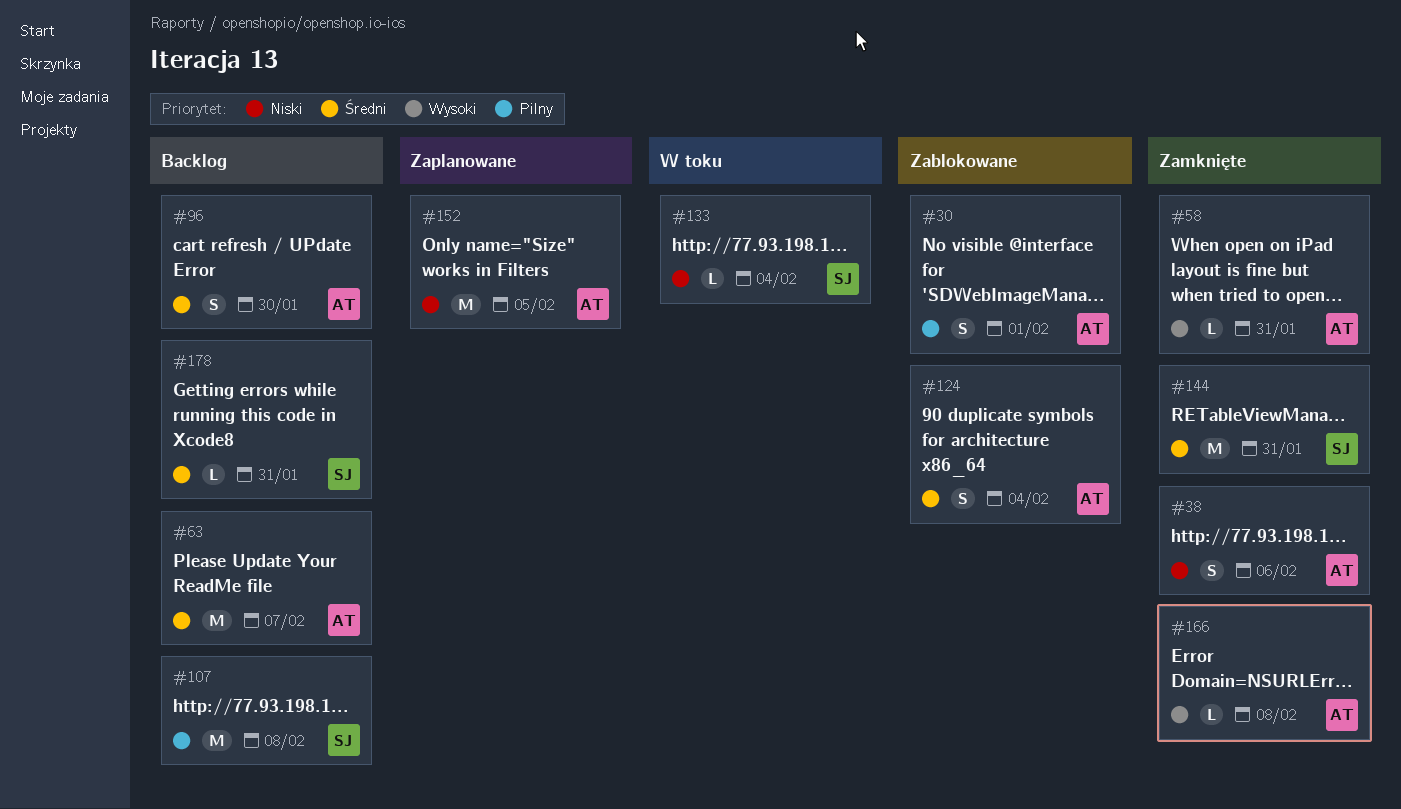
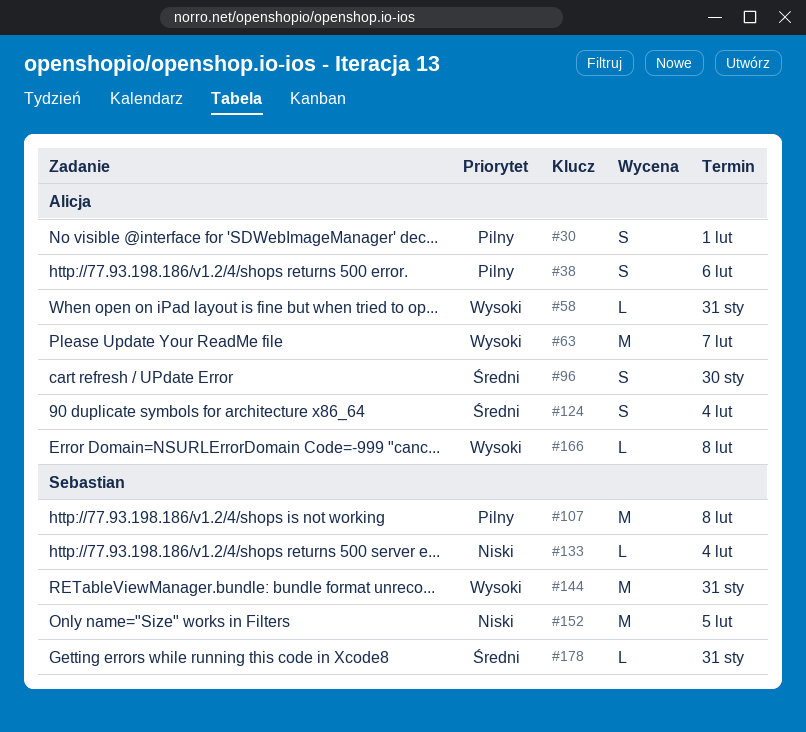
#38, priority: Niski -> Pilny
#63, priority: Średni -> Wysoki
#144, priority: Średni -> Wysoki
#152, owner: Alicja -> Sebastian

